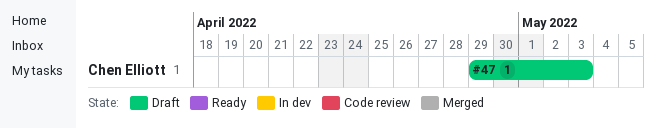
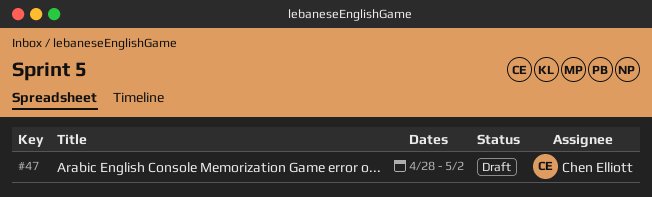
#47, start: Apr 29 -> Apr 28
#47, due: May 3 -> May 2

